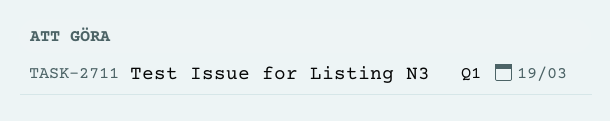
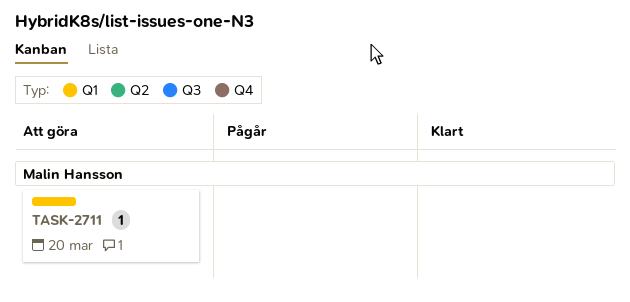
TASK-2711, due: Mar 19 -> Mar 20

